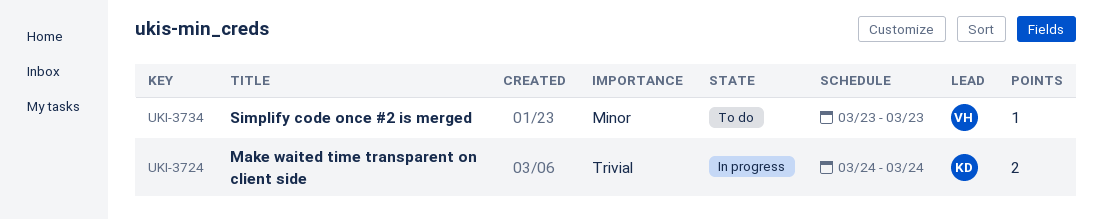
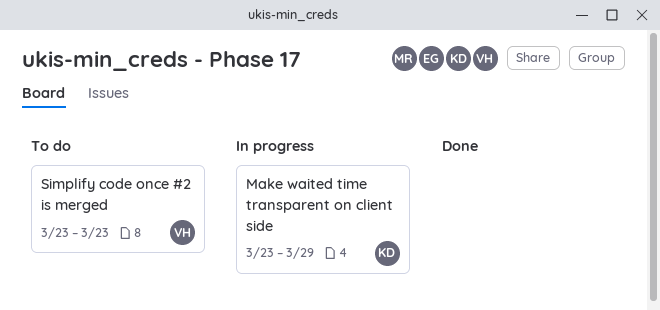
Make waited time transparent on client side, start: Mar 24 -> Mar 23
Make waited time transparent on client side, due: Mar 24 -> Mar 29

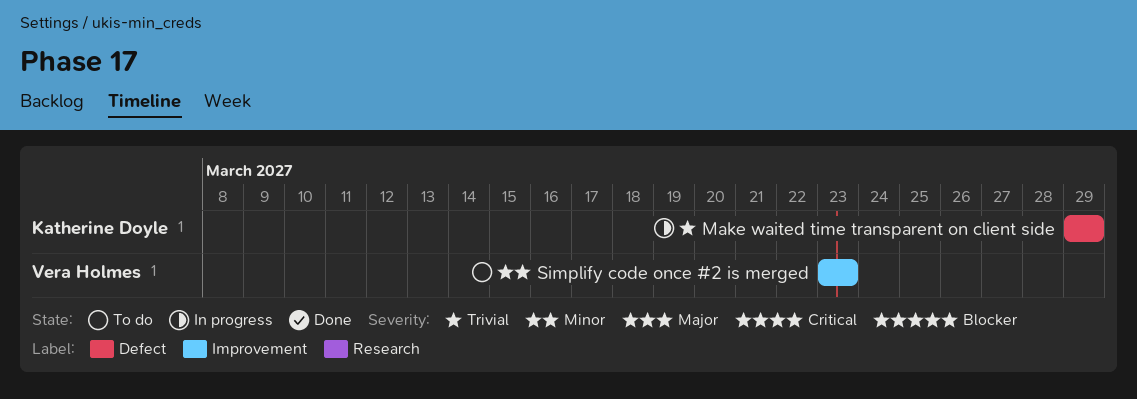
Make waited time transparent on client side, start: Mar 23 -> Mar 29

